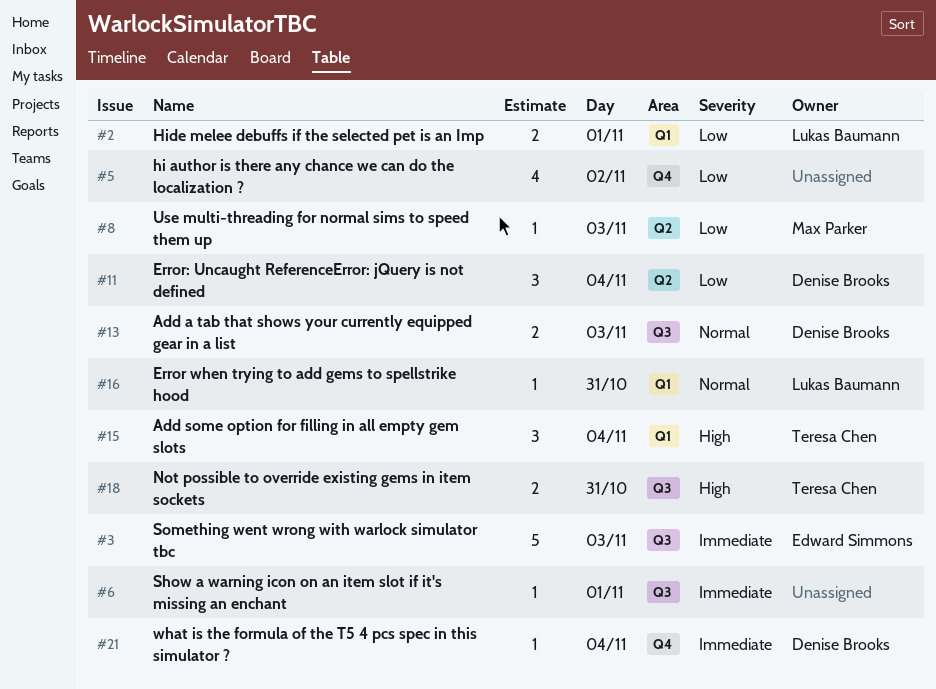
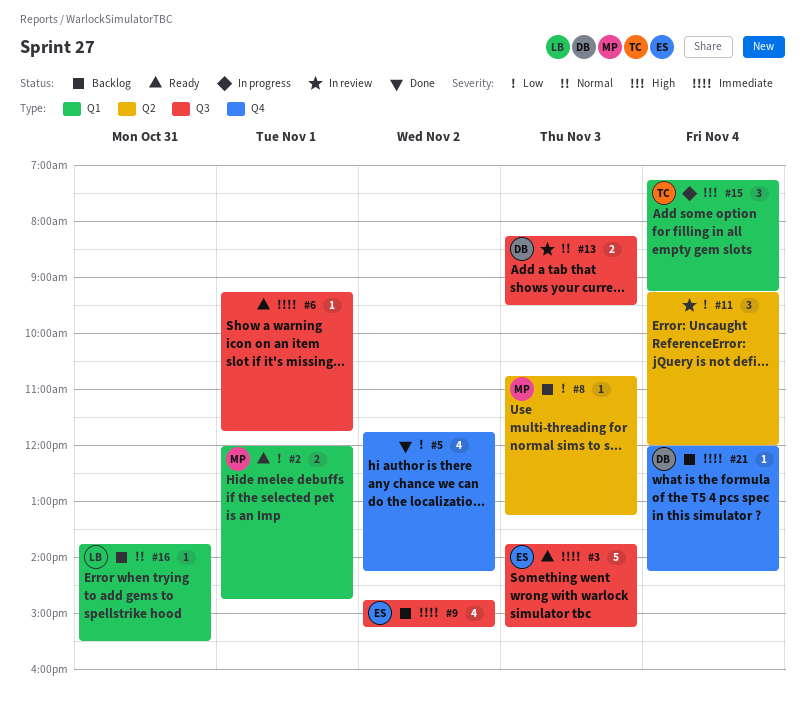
#2, owner: Lukas Baumann -> Max Parker
#9: none -> present
#11, owner: Denise Brooks -> none
#18: present -> none

